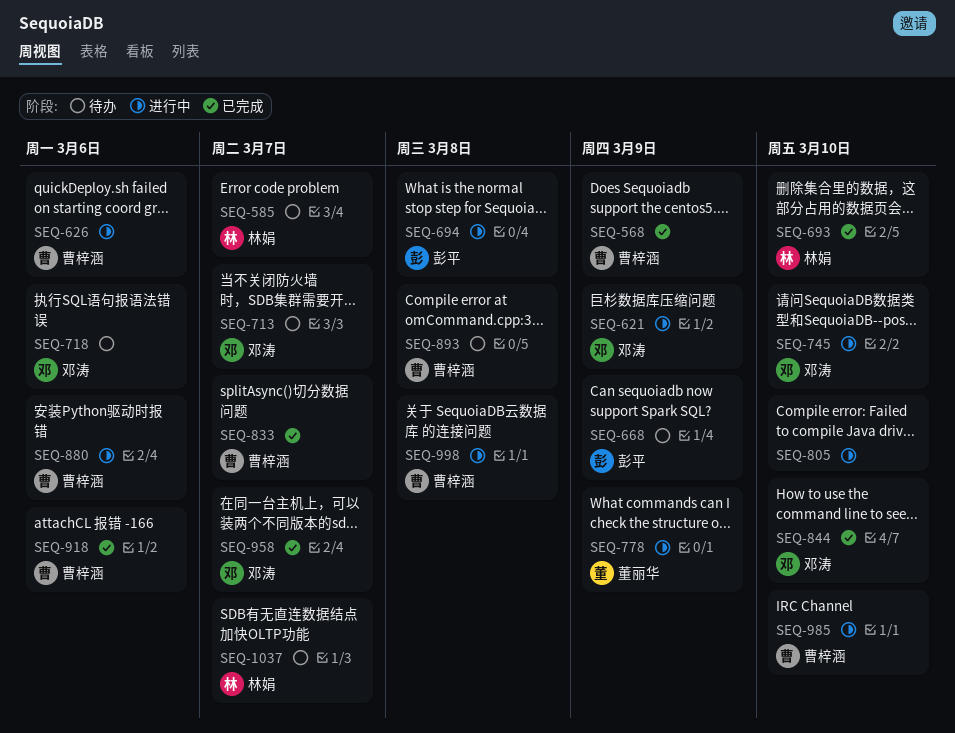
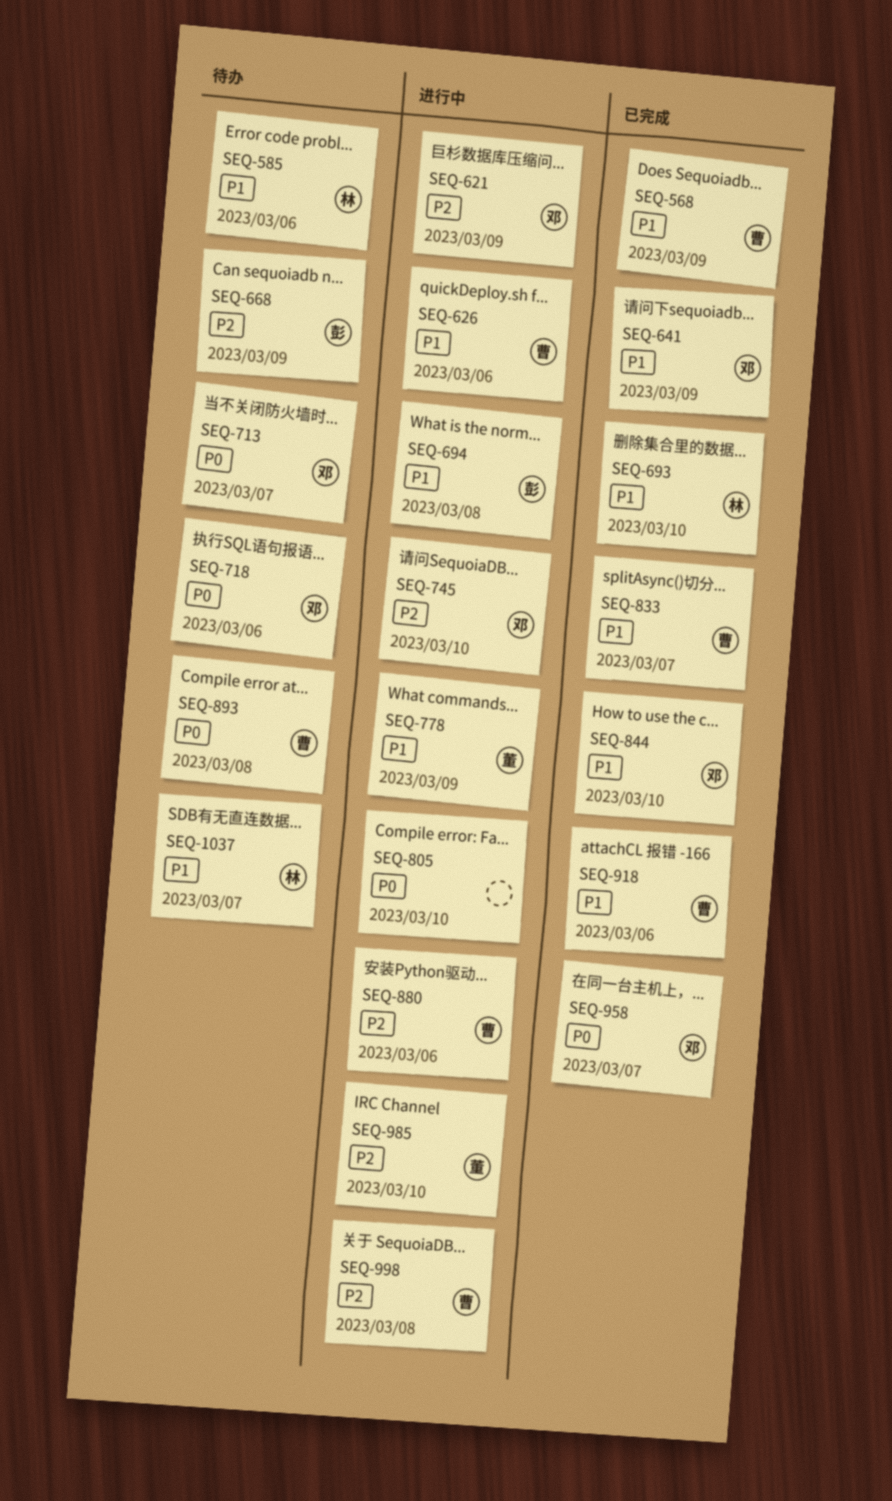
SEQ-585, due: Mar 7 -> Mar 6
SEQ-641: none -> present
SEQ-985, owner: 曹梓涵 -> 董丽华

